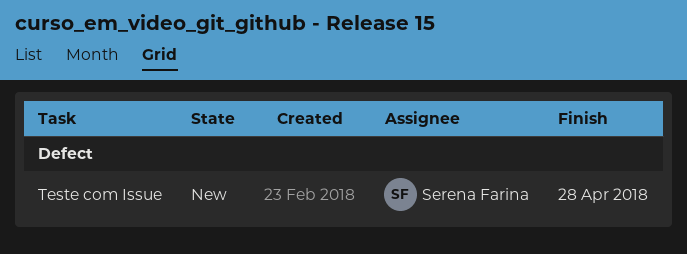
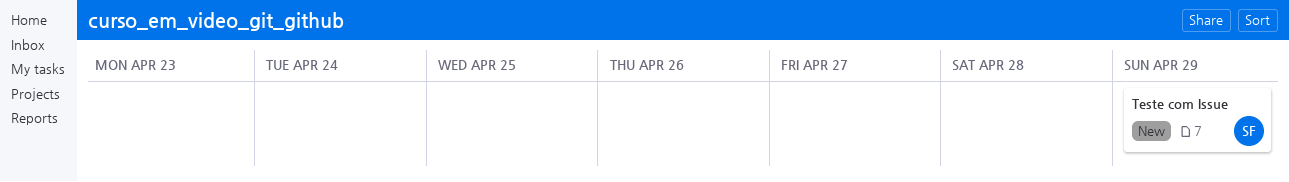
Teste com Issue, due: Apr 28 -> Apr 29

